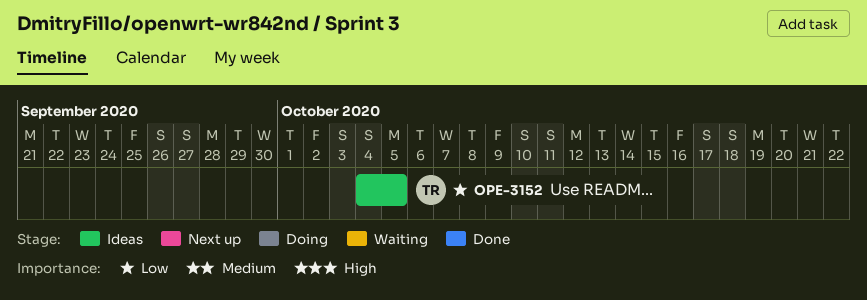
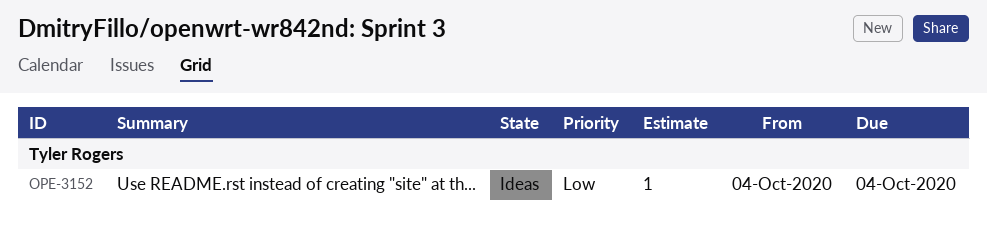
OPE-3152, due: Oct 5 -> Oct 4

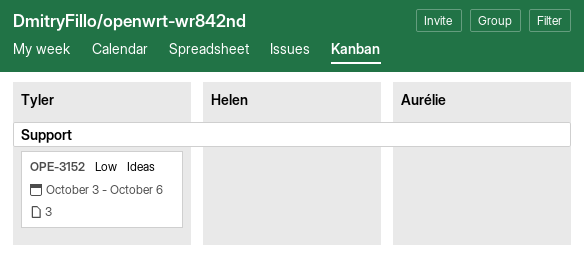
OPE-3152, start: Oct 4 -> Oct 3
OPE-3152, due: Oct 4 -> Oct 6

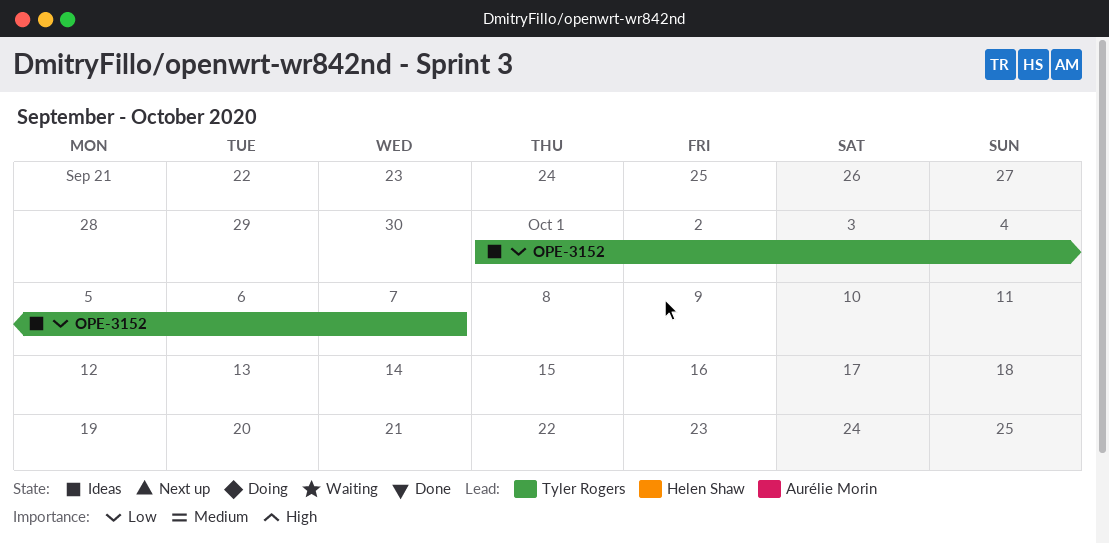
OPE-3152, start: Oct 3 -> Oct 1
OPE-3152, due: Oct 6 -> Oct 7

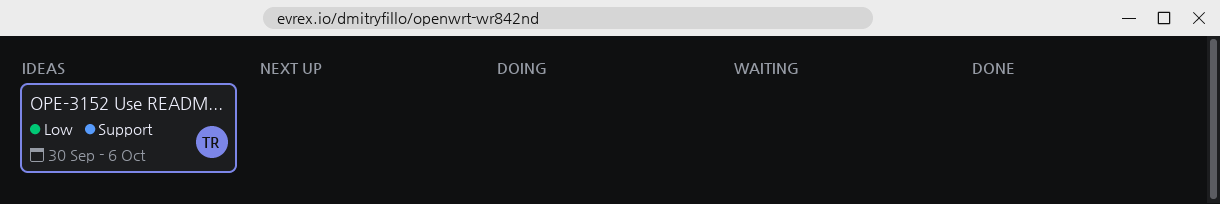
OPE-3152, start: Oct 1 -> Sep 30
OPE-3152, due: Oct 7 -> Oct 6

